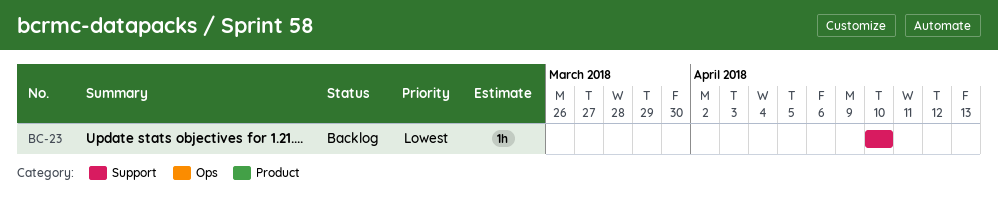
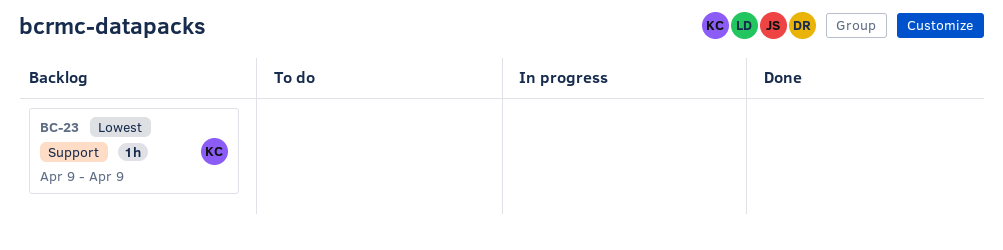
BC-23, start: Apr 10 -> Apr 9
BC-23, due: Apr 10 -> Apr 9

